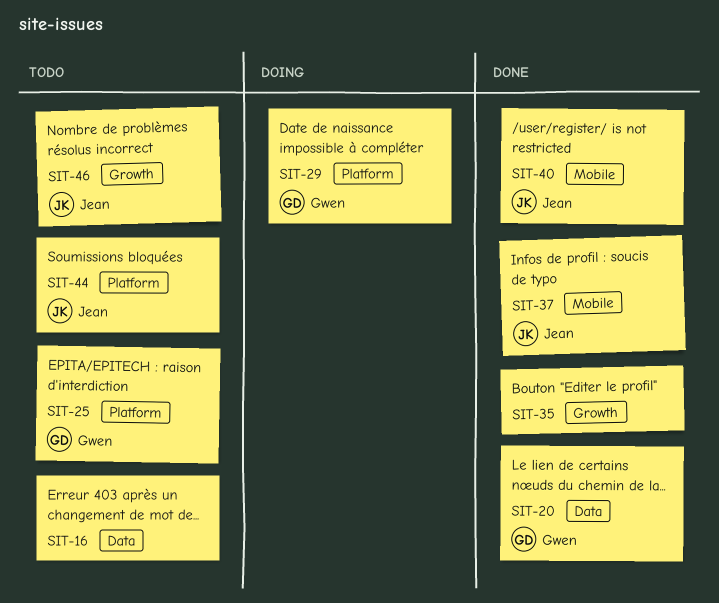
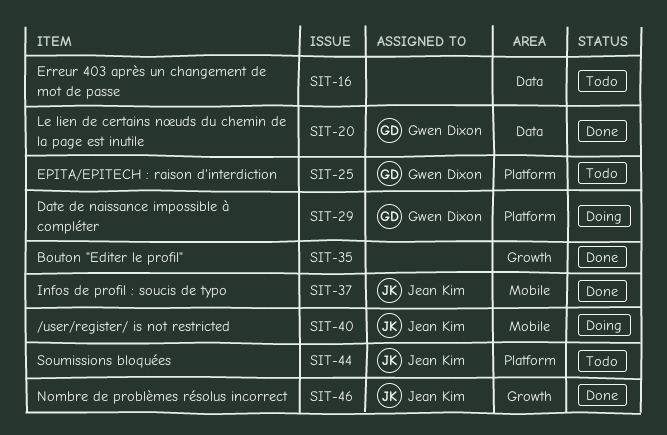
SIT-40, status: Done -> Doing
SIT-46, status: Todo -> Done

